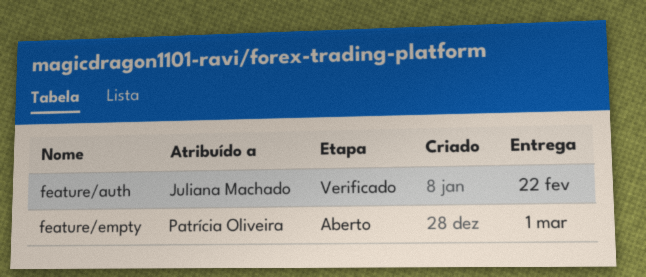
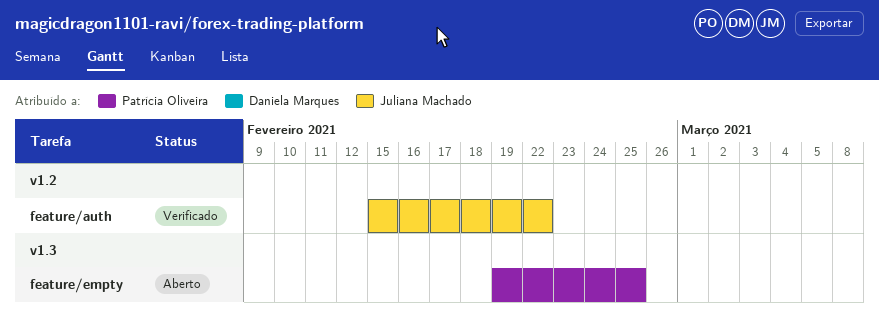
feature/empty, due: Mar 1 -> Feb 25

